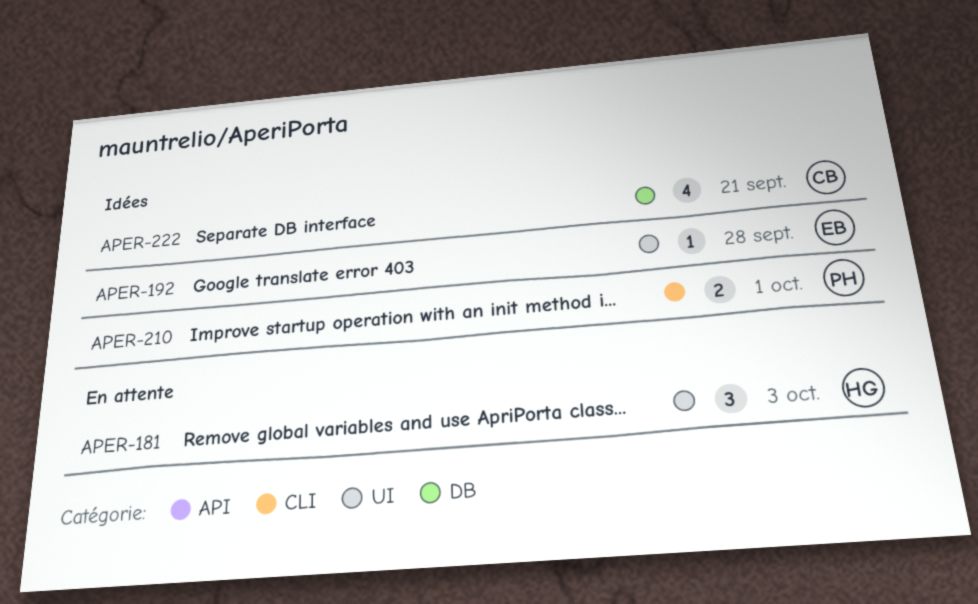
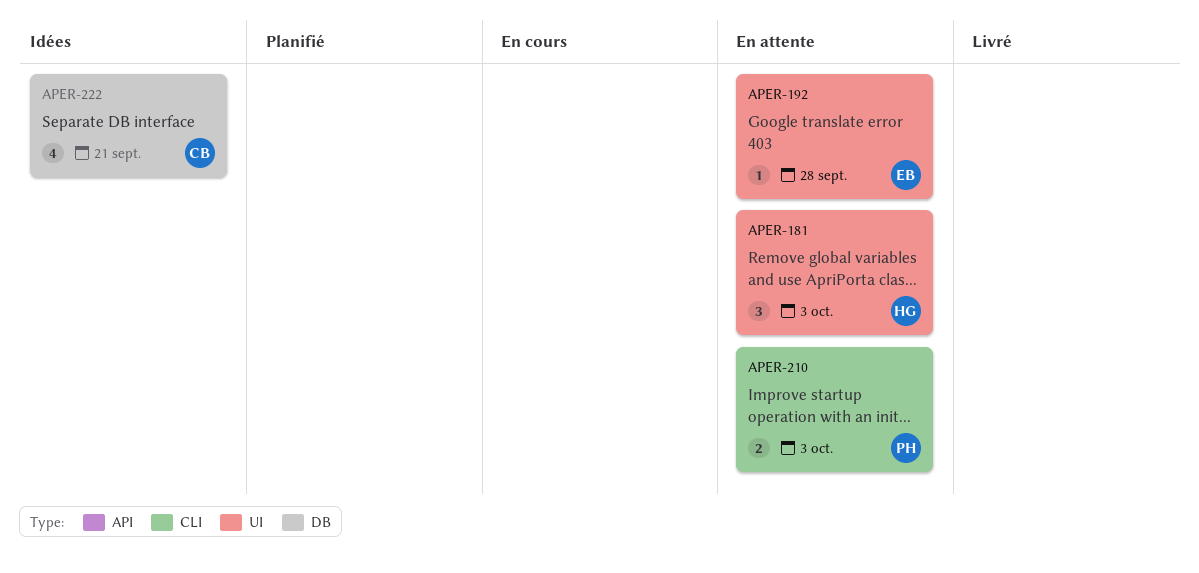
APER-192, status: Idées -> En attente
APER-210, status: Idées -> En attente
APER-210, due: Oct 1 -> Oct 3

